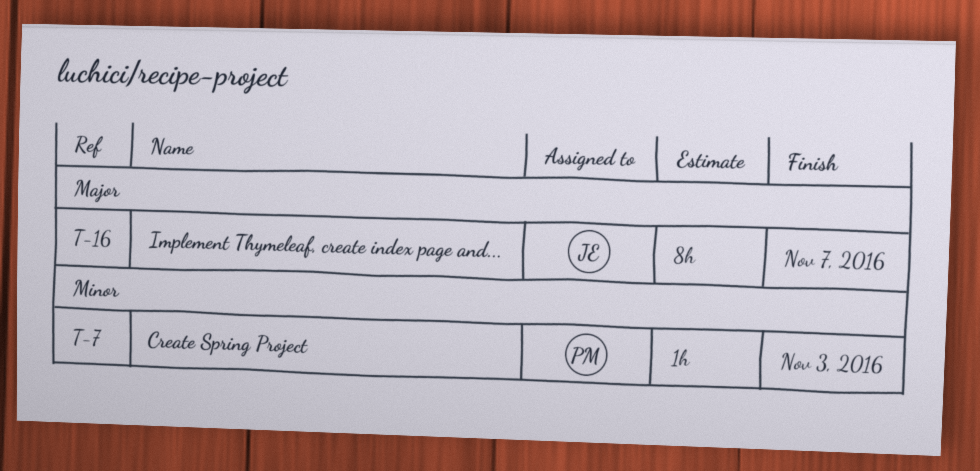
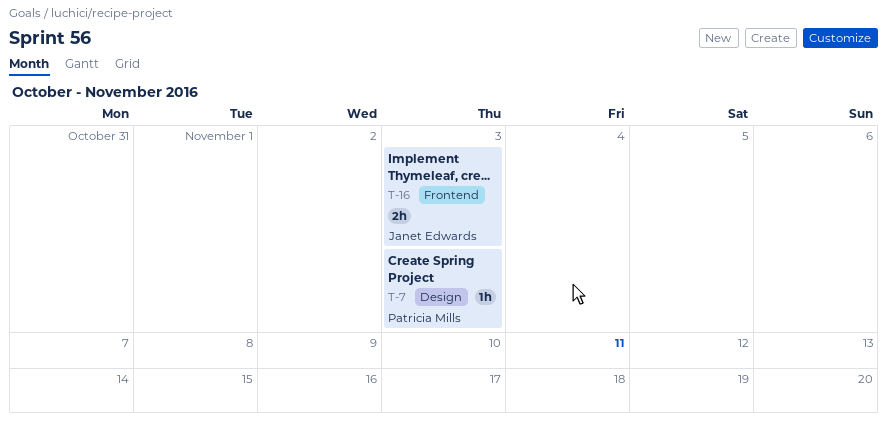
T-16, estimate: 8h -> 2h
T-16, due: Nov 7 -> Nov 3

